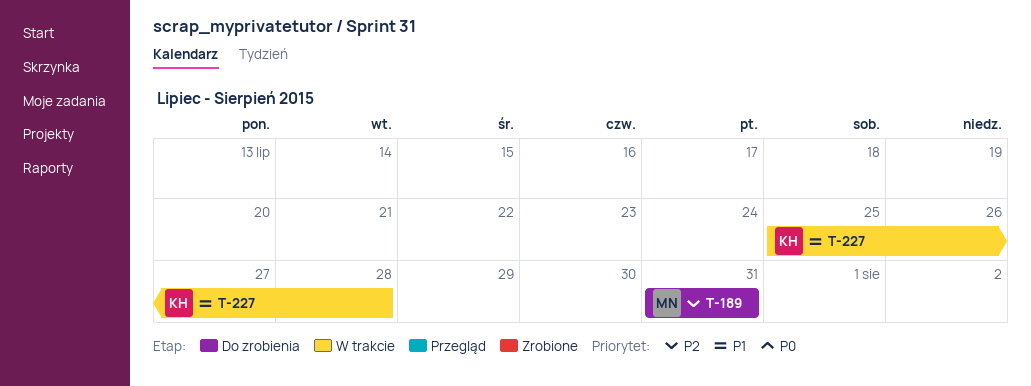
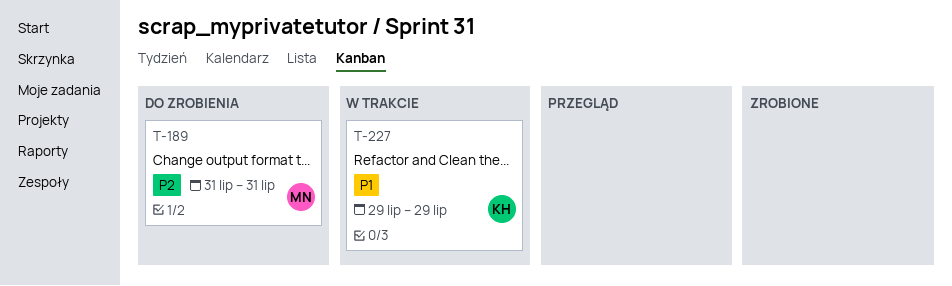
T-227, start: Jul 25 -> Jul 29
T-227, due: Jul 28 -> Jul 29

